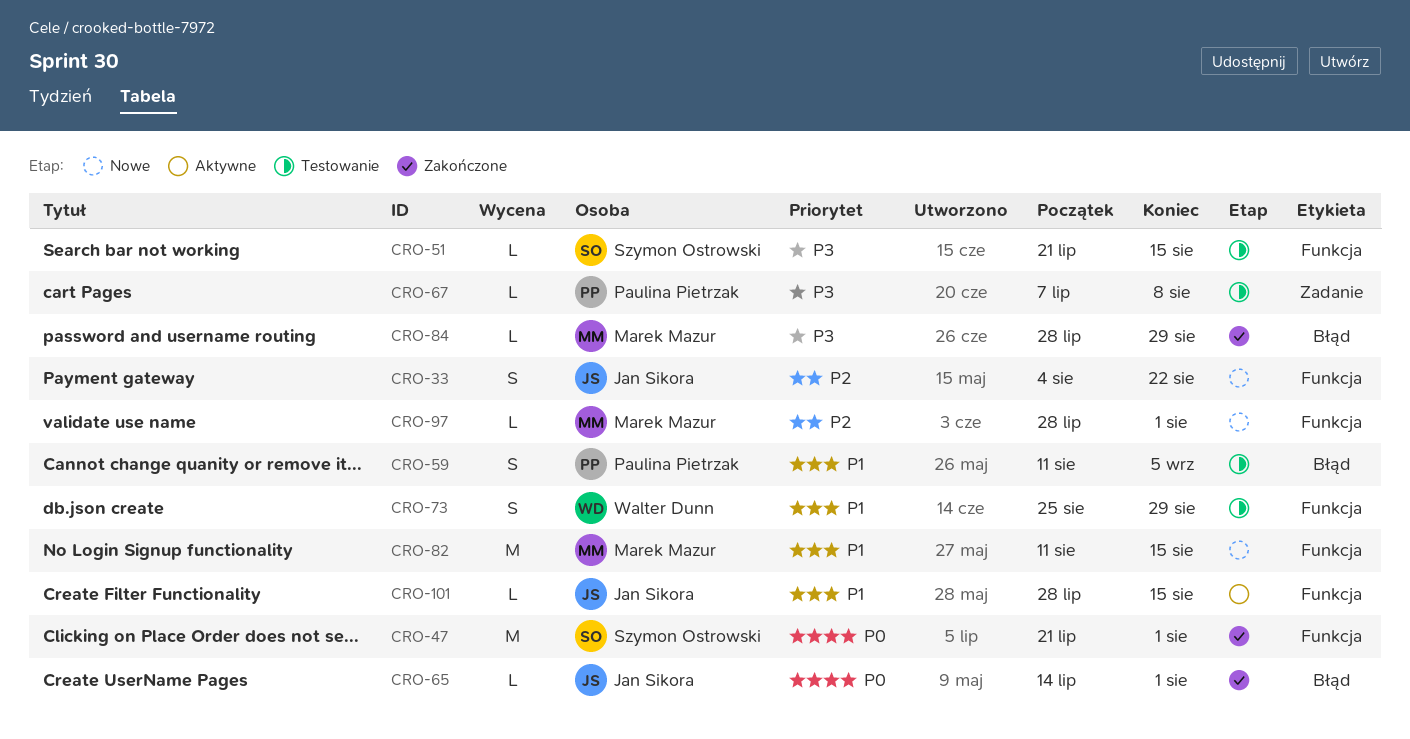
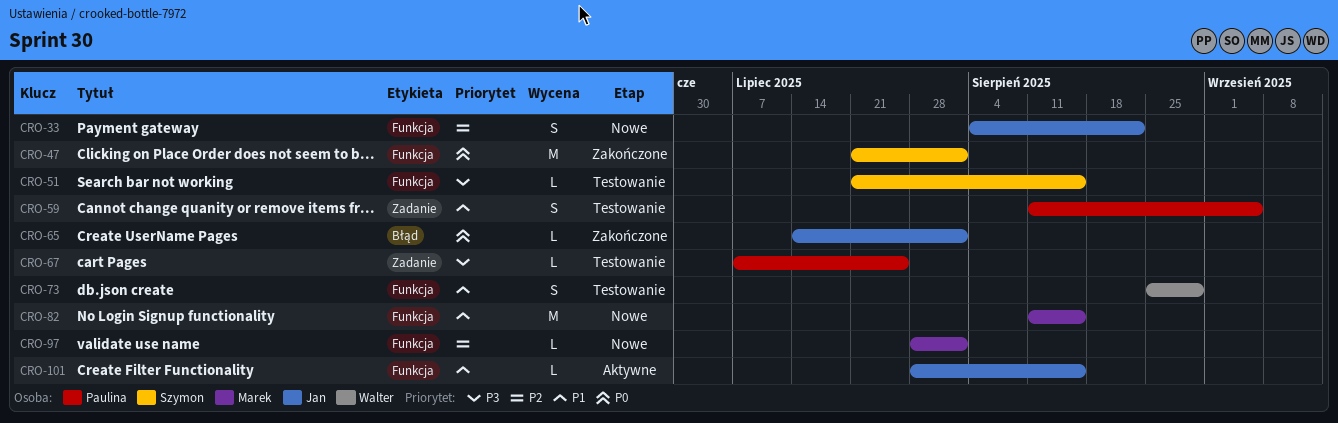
CRO-59, label: Błąd -> Zadanie
CRO-67, due: Aug 8 -> Jul 25
CRO-84: present -> none

